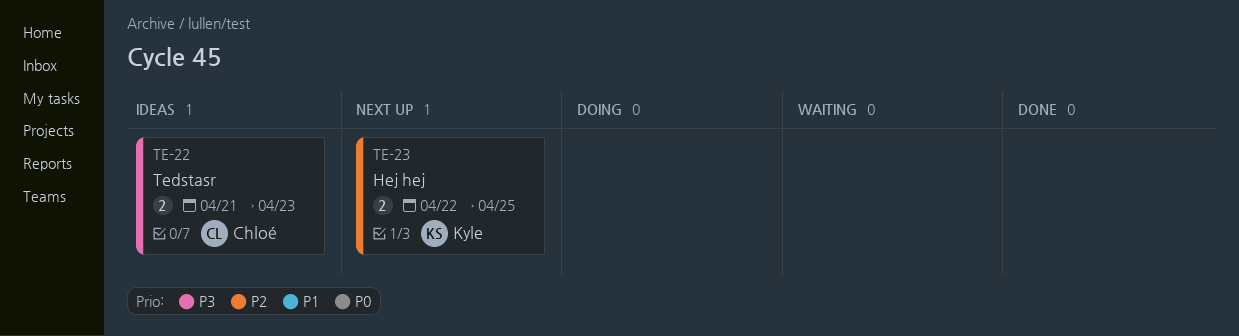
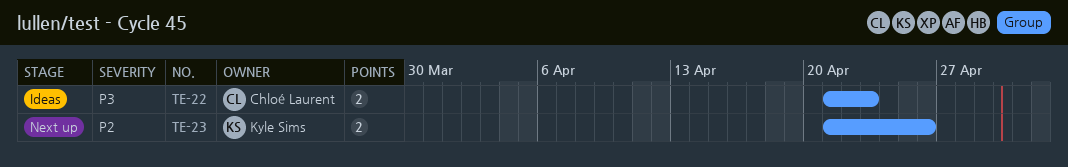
TE-23, start: Apr 22 -> Apr 21
TE-23, due: Apr 25 -> Apr 26

